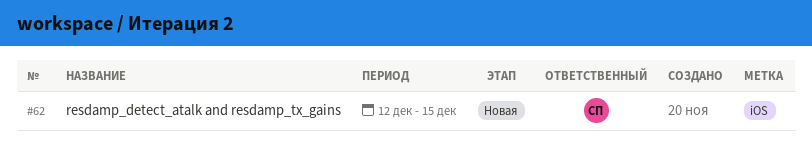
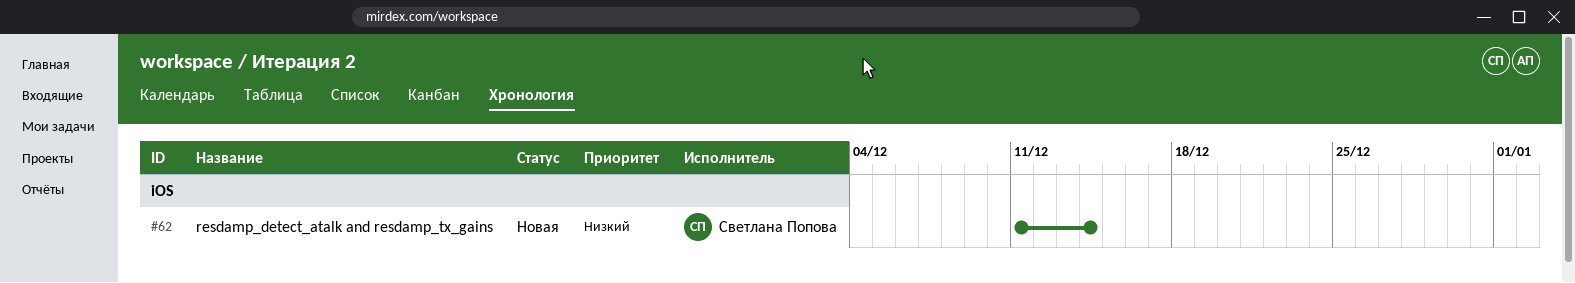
#62, start: Dec 12 -> Dec 11
#62, due: Dec 15 -> Dec 14

